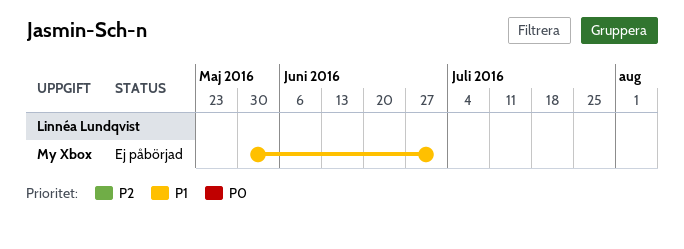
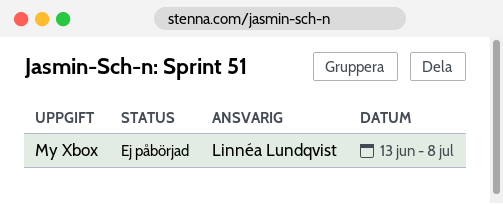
My Xbox, start: May 30 -> Jun 13
My Xbox, due: Jul 1 -> Jul 8

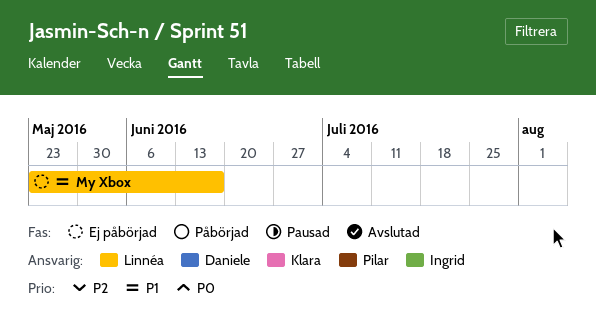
My Xbox, start: Jun 13 -> May 23
My Xbox, due: Jul 8 -> Jun 17

